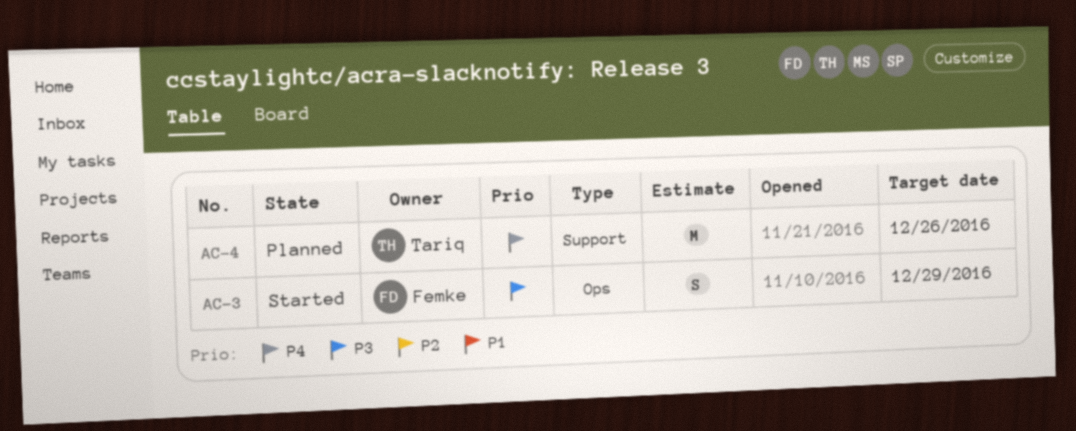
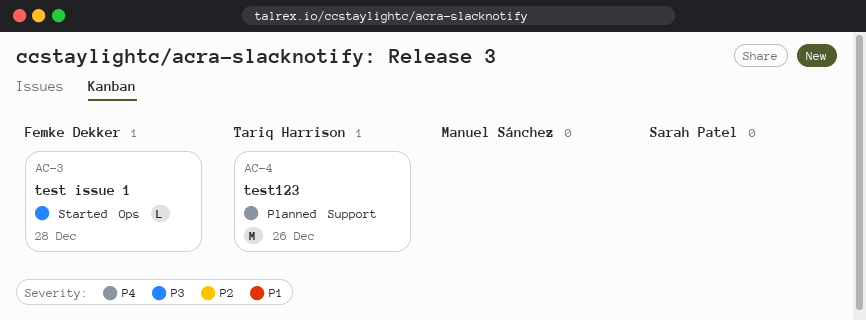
AC-3, estimate: S -> L
AC-3, due: Dec 29 -> Dec 28

